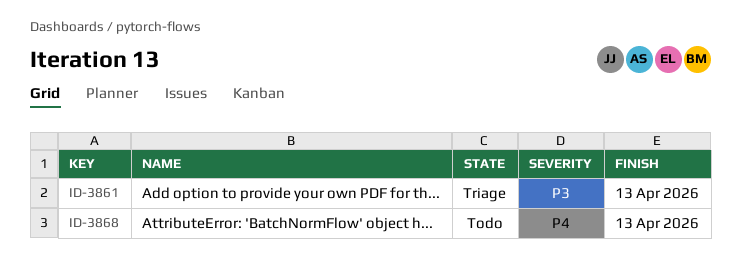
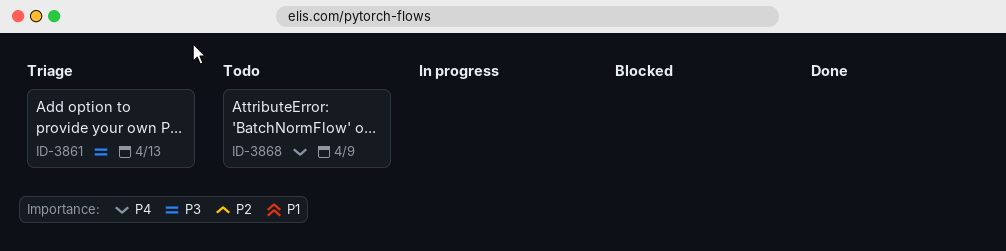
ID-3868, due: Apr 13 -> Apr 9

